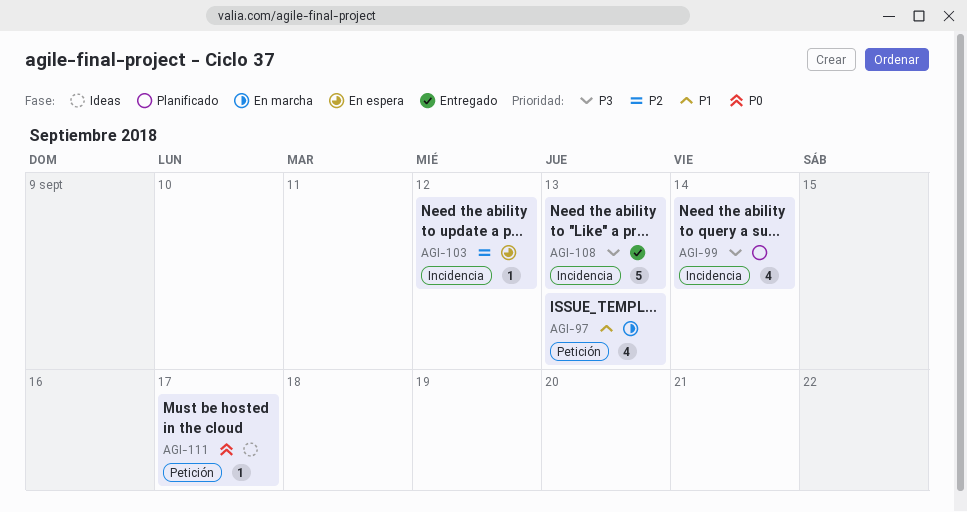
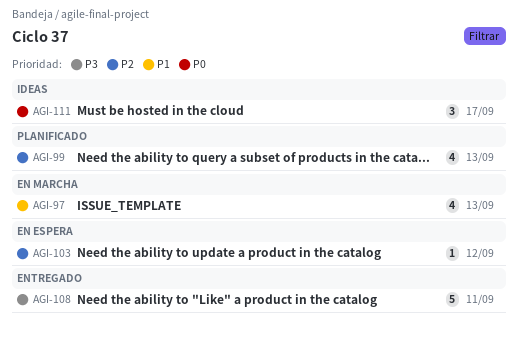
AGI-99, priority: P3 -> P2
AGI-99, due: Sep 14 -> Sep 13
AGI-108, due: Sep 13 -> Sep 11
AGI-111, estimate: 1 -> 3

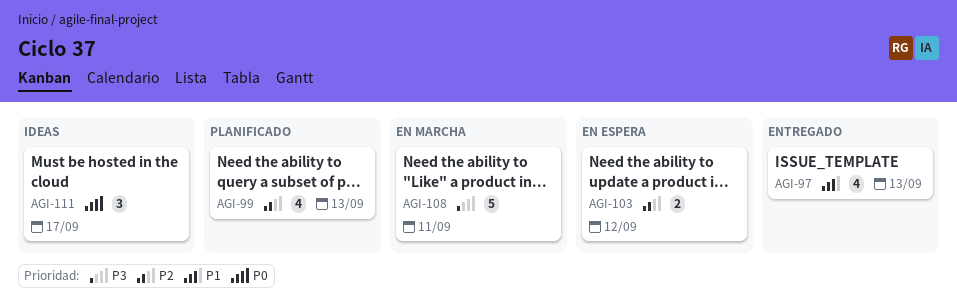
AGI-97, status: En marcha -> Entregado
AGI-103, estimate: 1 -> 2
AGI-108, status: Entregado -> En marcha

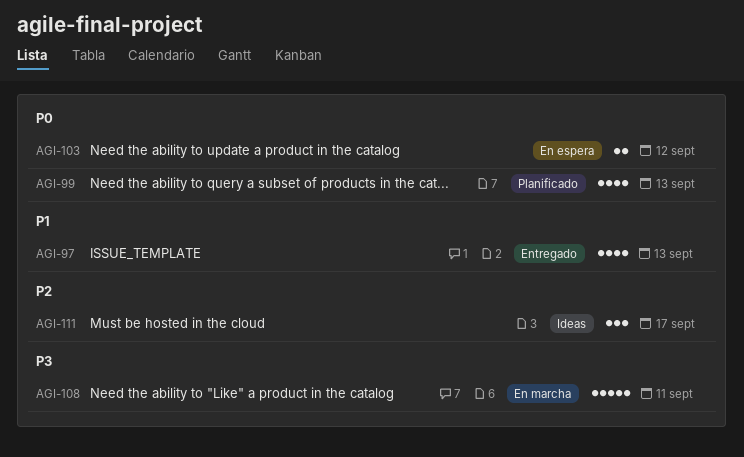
AGI-99, priority: P2 -> P0
AGI-103, priority: P2 -> P0
AGI-111, priority: P0 -> P2

